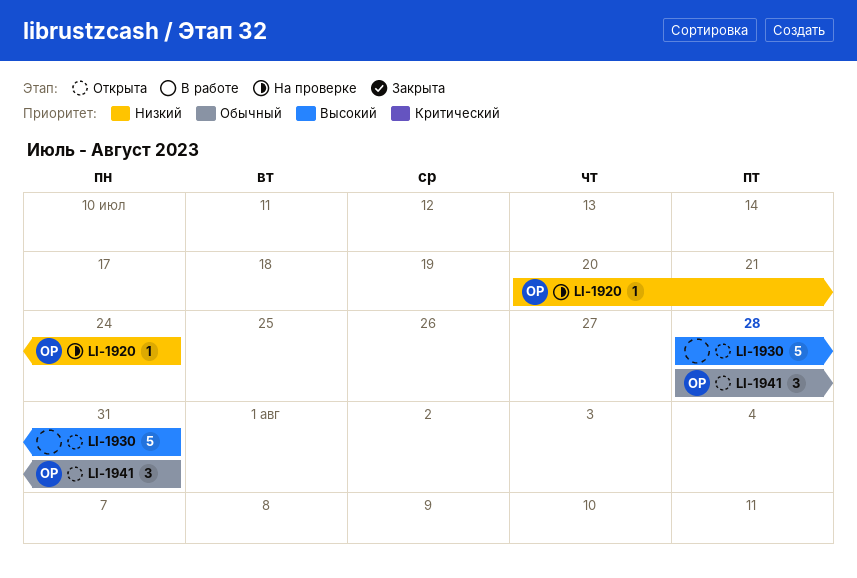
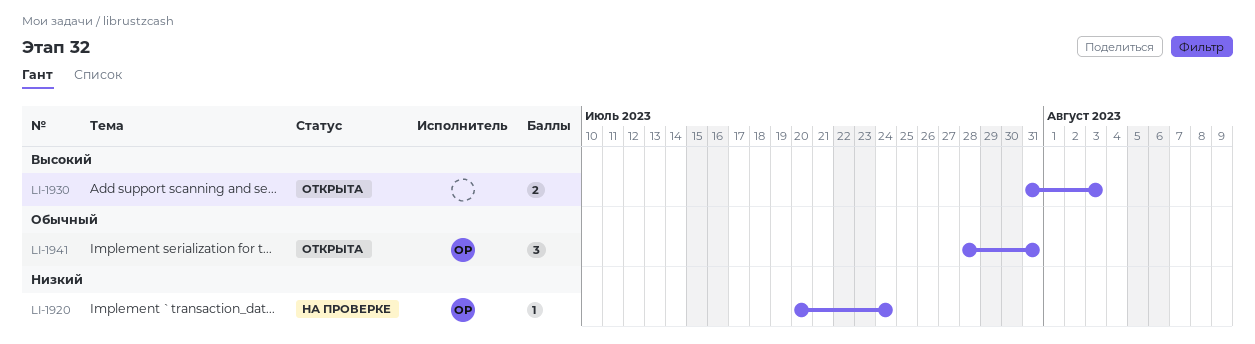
LI-1930, estimate: 5 -> 2
LI-1930, start: Jul 28 -> Jul 31
LI-1930, due: Jul 31 -> Aug 3

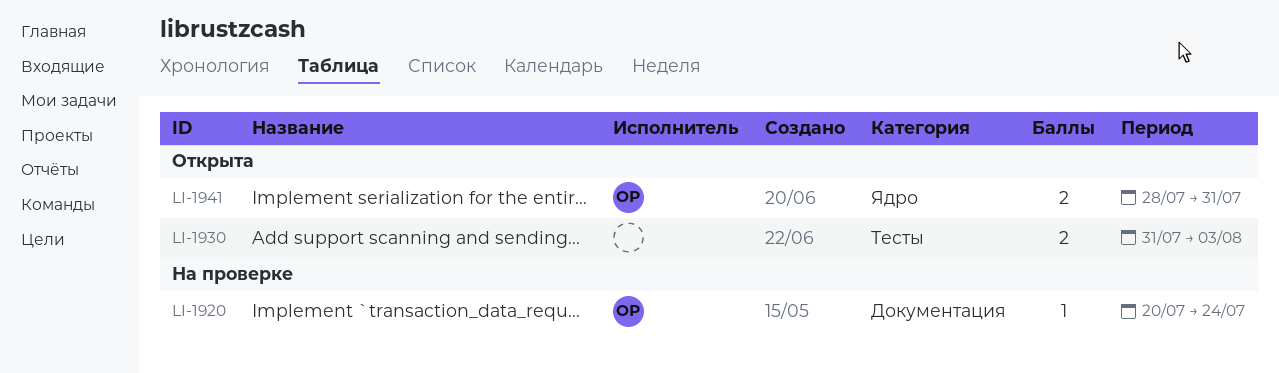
LI-1941, estimate: 3 -> 2

